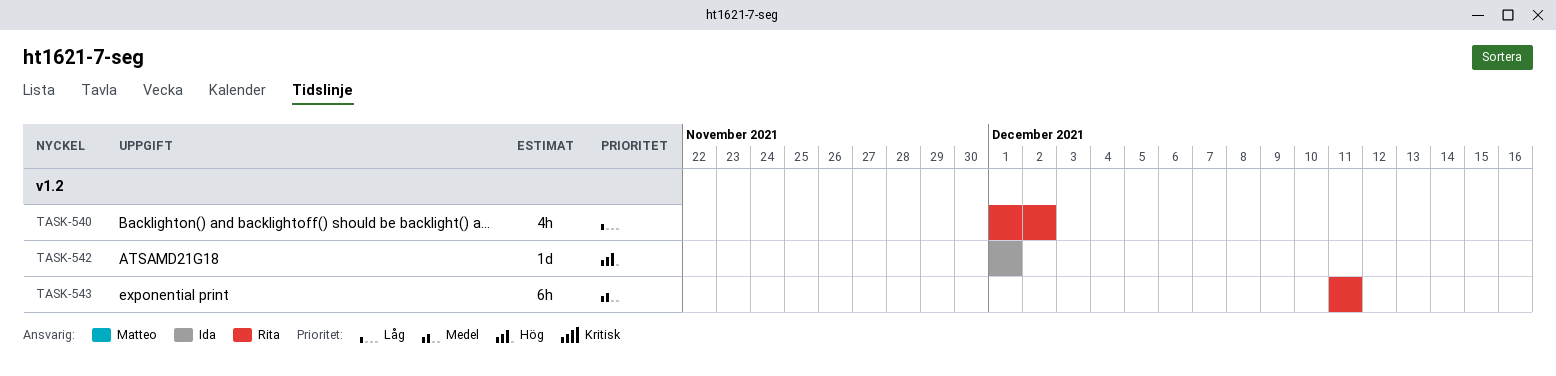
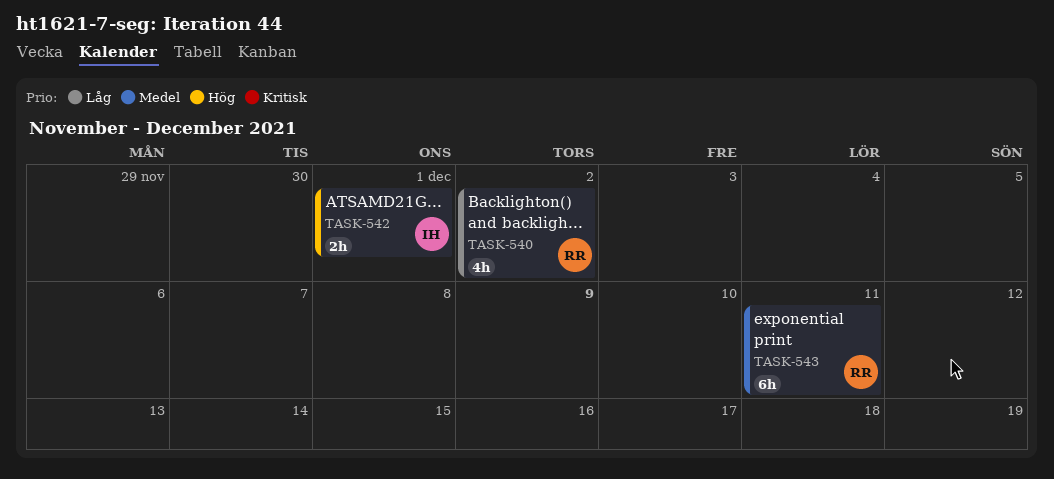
TASK-542, estimate: 1d -> 2h

